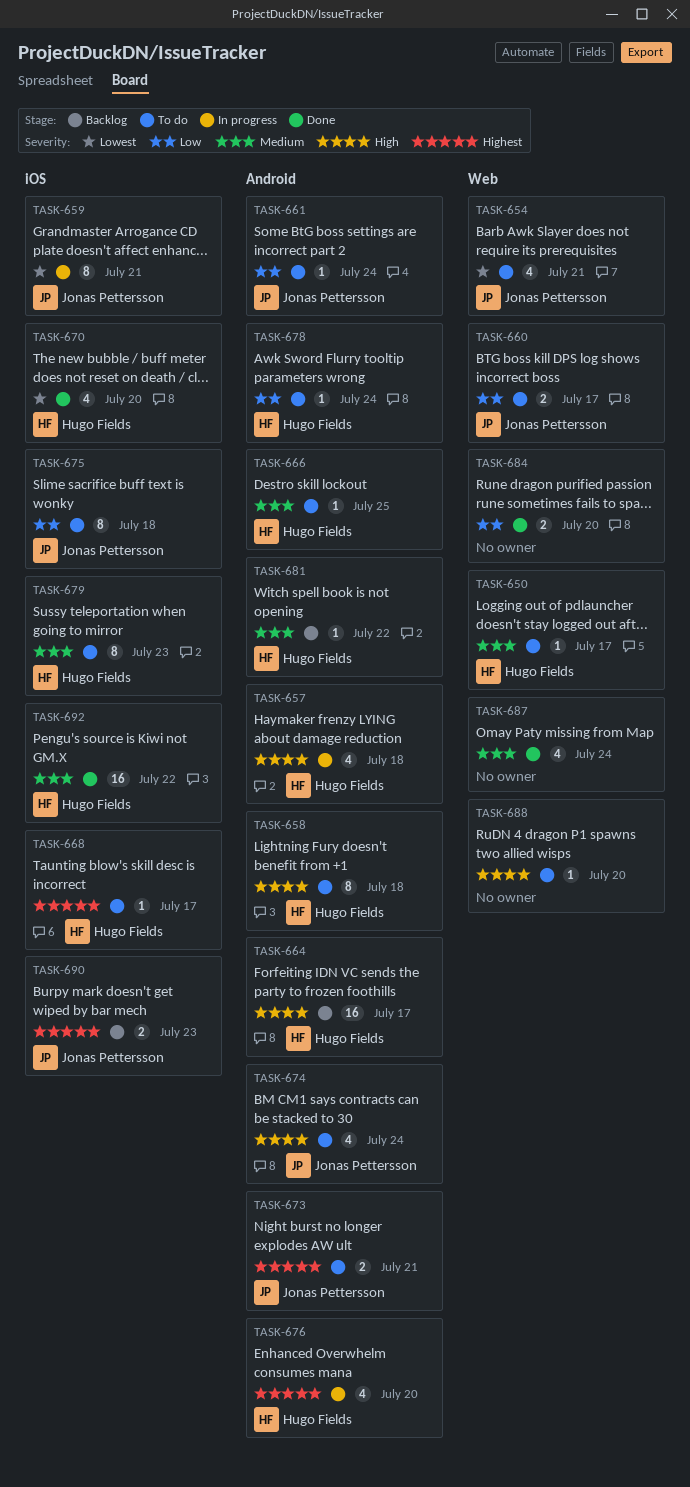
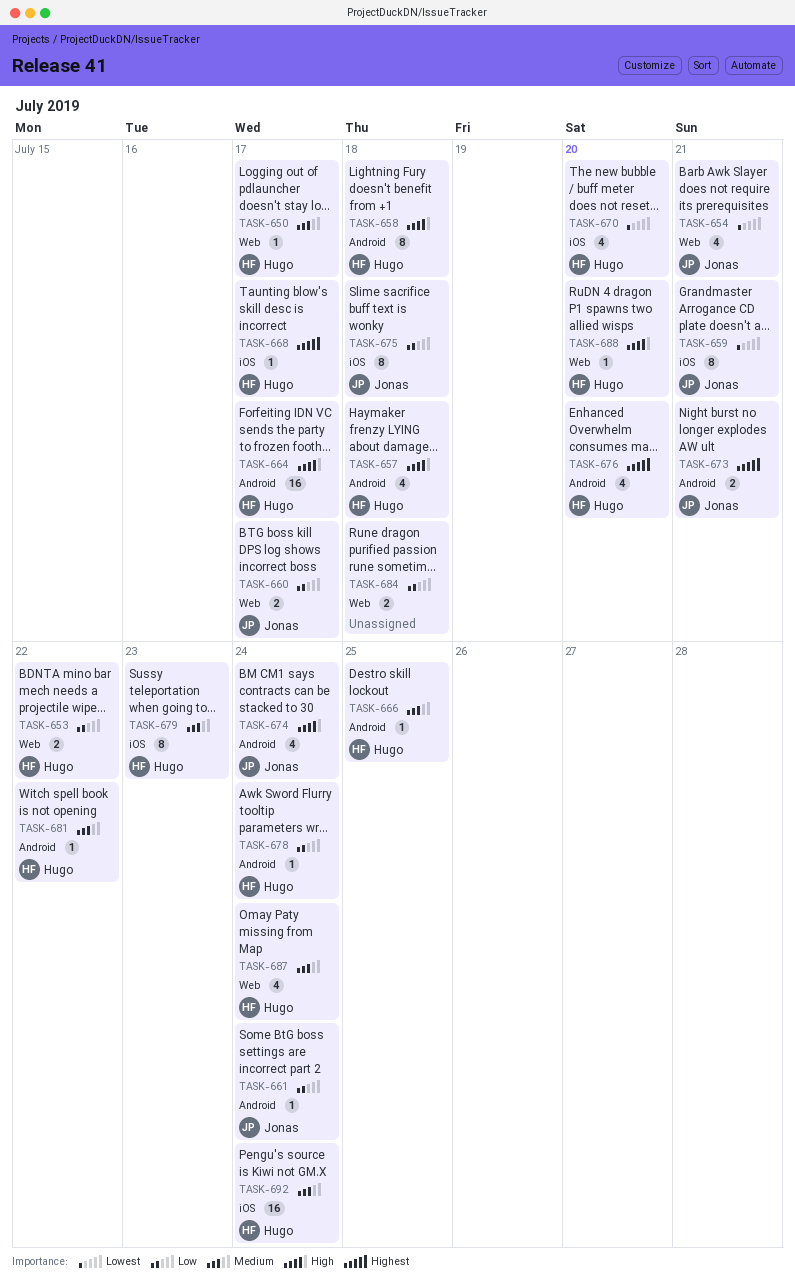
TASK-653: none -> present
TASK-684, due: Jul 20 -> Jul 18
TASK-687, owner: none -> Hugo Fields
TASK-688, owner: none -> Hugo Fields
TASK-690: present -> none
TASK-692, due: Jul 22 -> Jul 24

